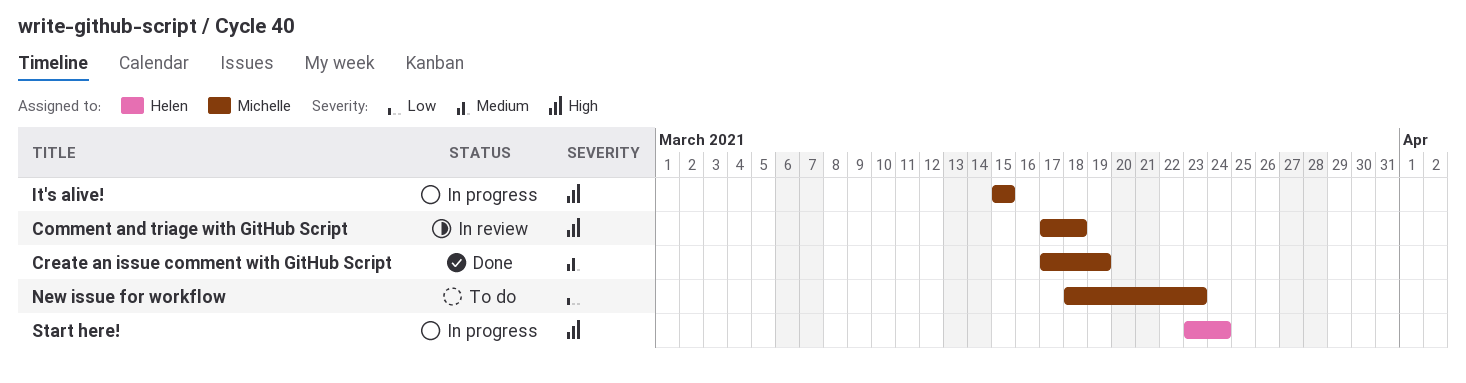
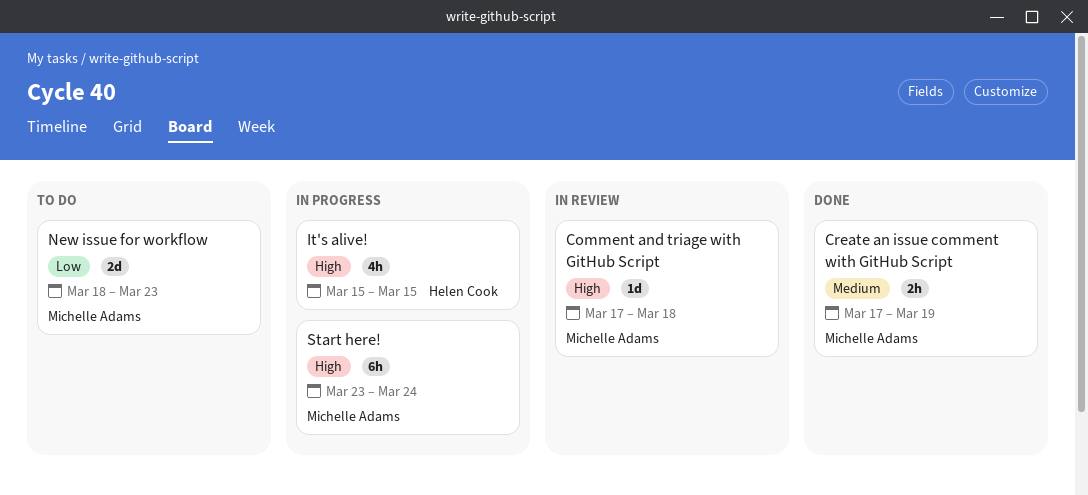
It's alive!, owner: Michelle Adams -> Helen Cook
Start here!, owner: Helen Cook -> Michelle Adams

